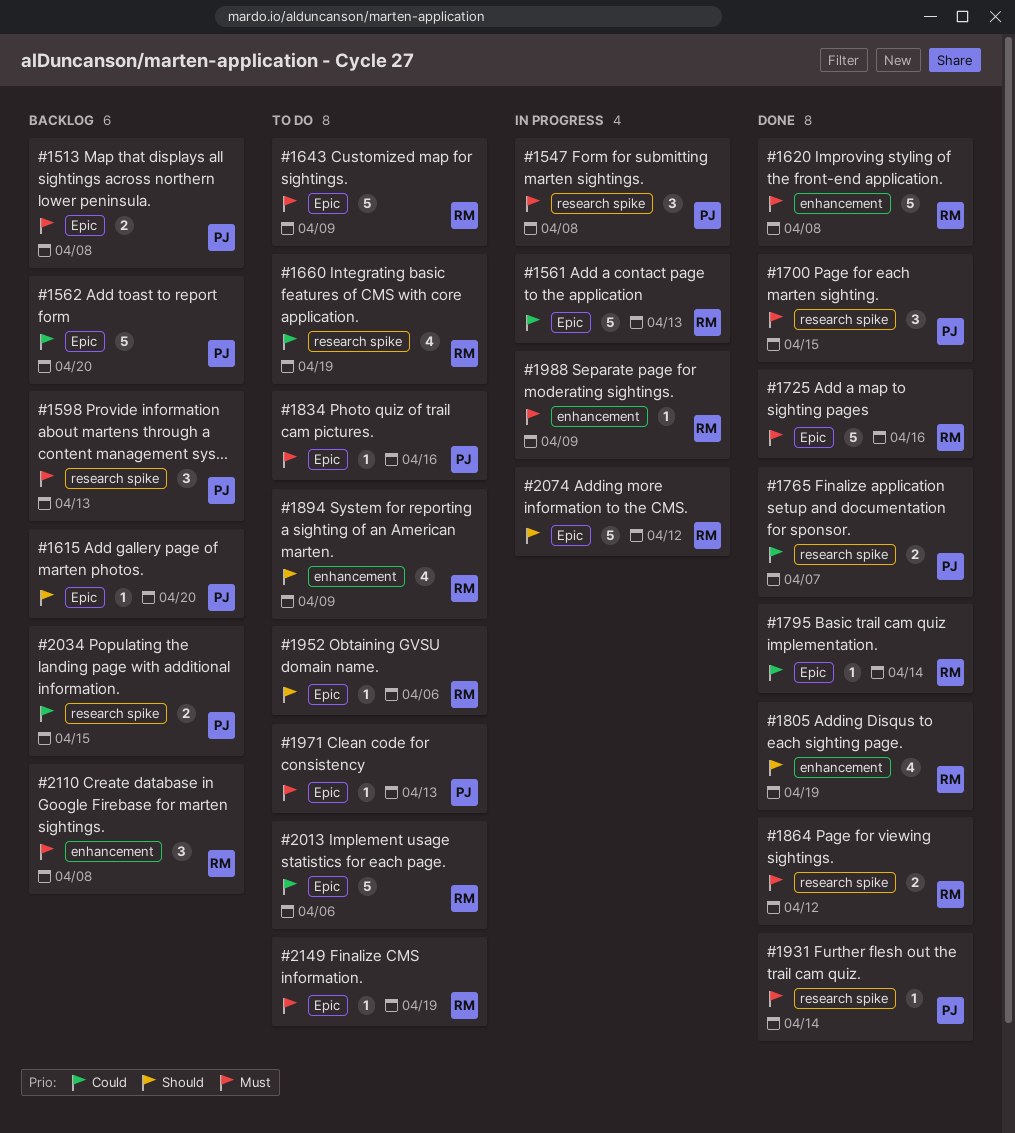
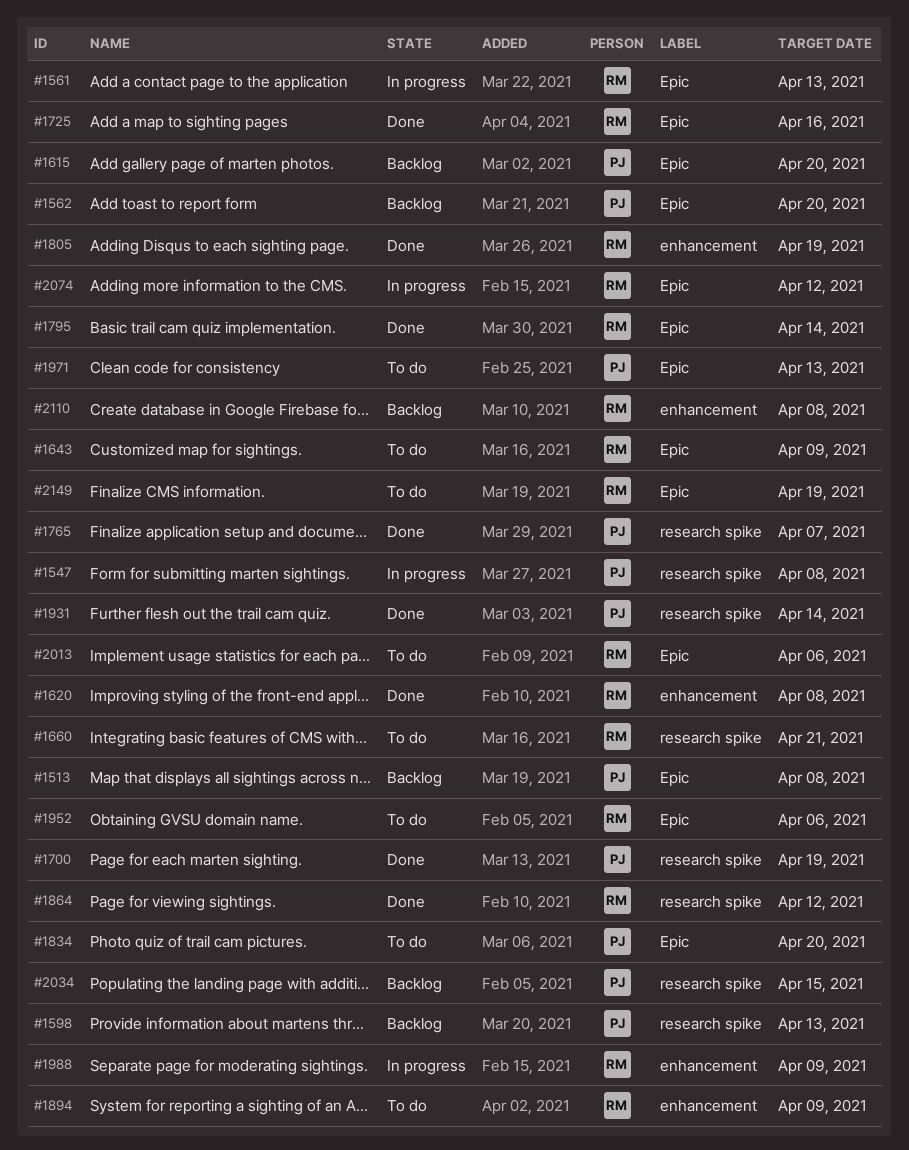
#1660, due: Apr 19 -> Apr 21
#1700, due: Apr 15 -> Apr 19
#1834, due: Apr 16 -> Apr 20

